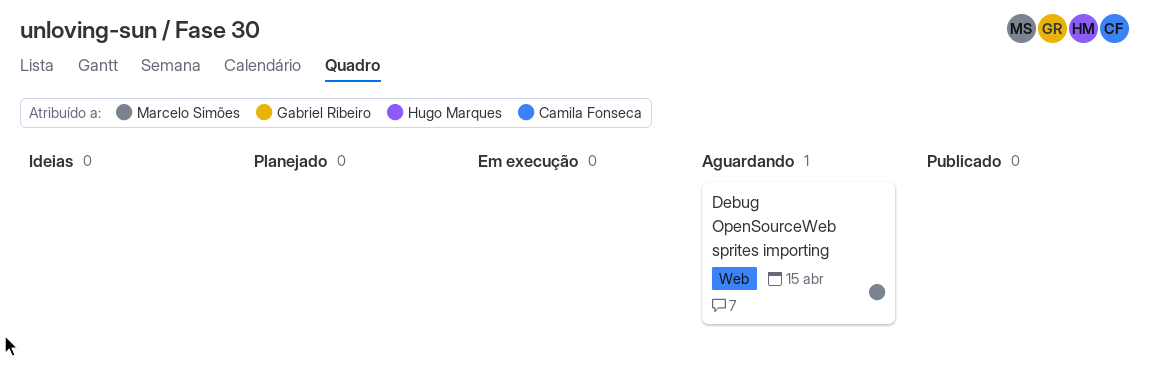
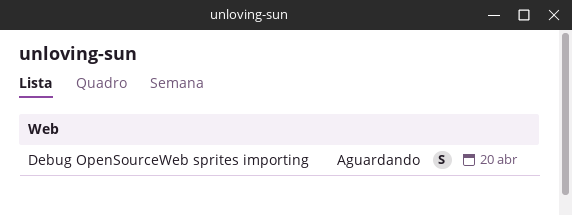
Debug OpenSourceWeb sprites importing, due: Apr 15 -> Apr 20

